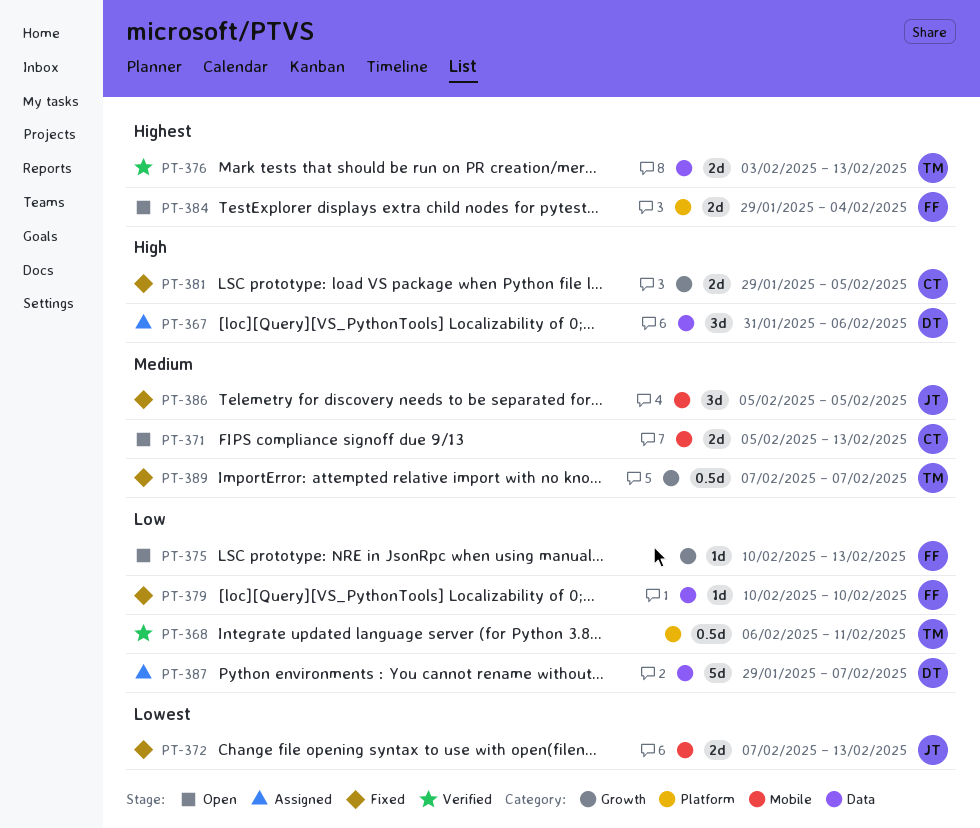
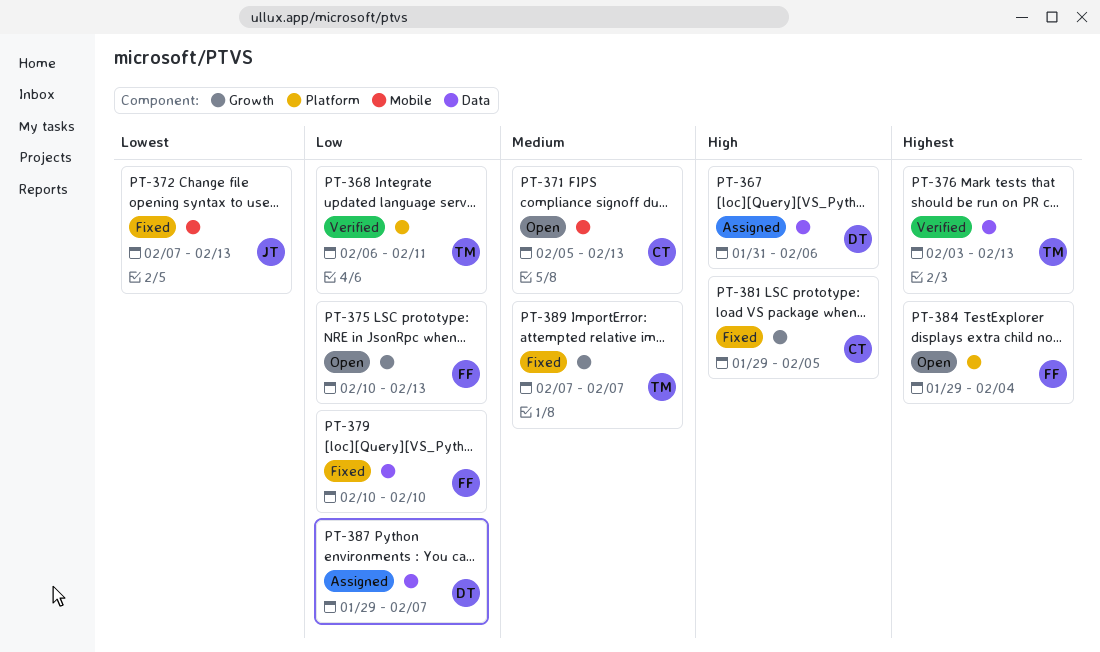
PT-386: present -> none

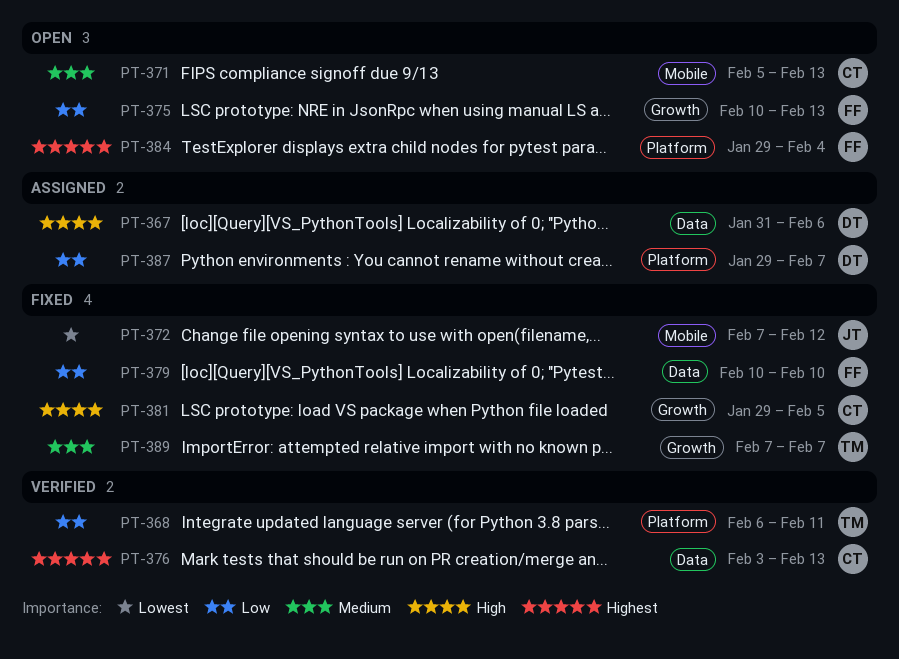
PT-372, due: Feb 13 -> Feb 12
PT-376, owner: TM -> CT
PT-387, label: Data -> Platform

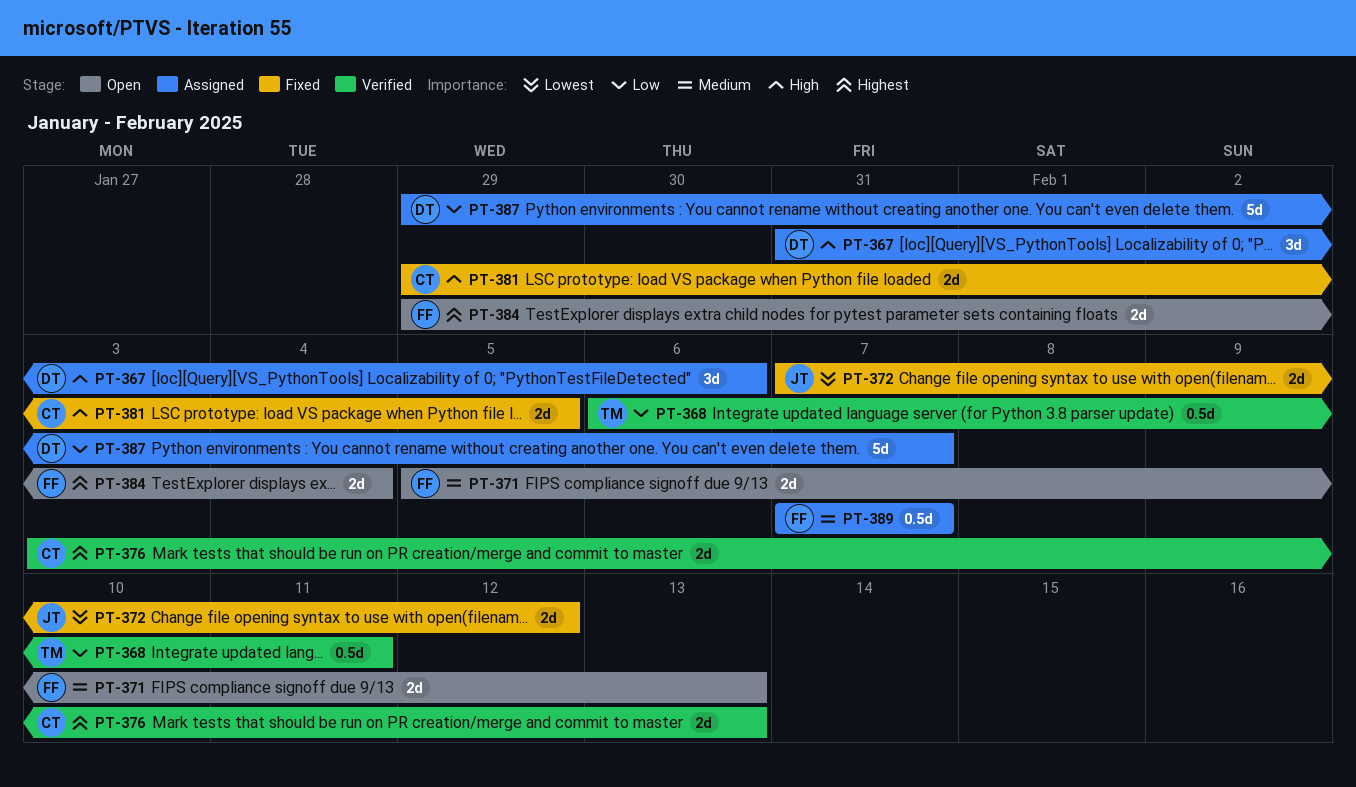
PT-371, owner: CT -> FF
PT-375: present -> none
PT-379: present -> none
PT-389, status: Fixed -> Assigned
PT-389, owner: TM -> FF

